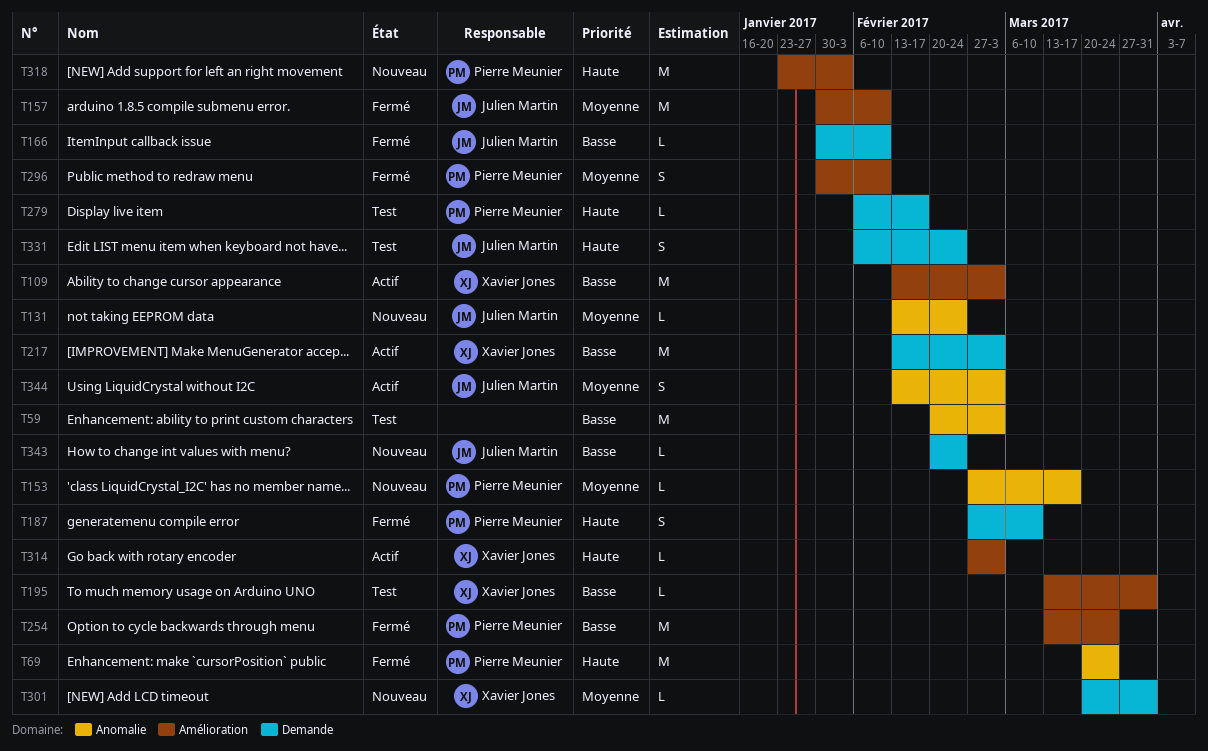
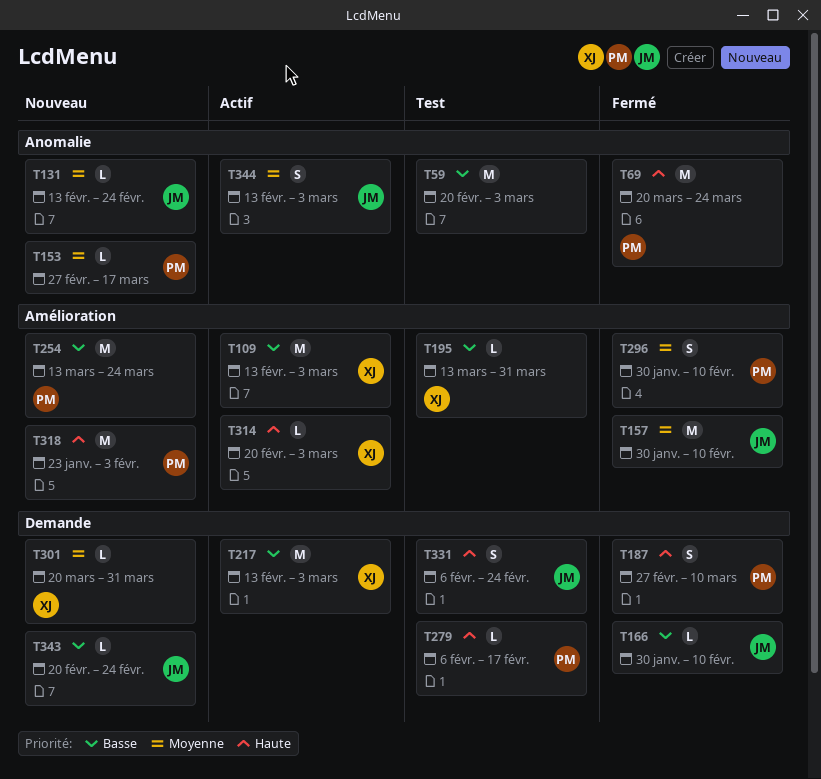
T254, status: Fermé -> Nouveau
T314, start: Feb 27 -> Feb 20

